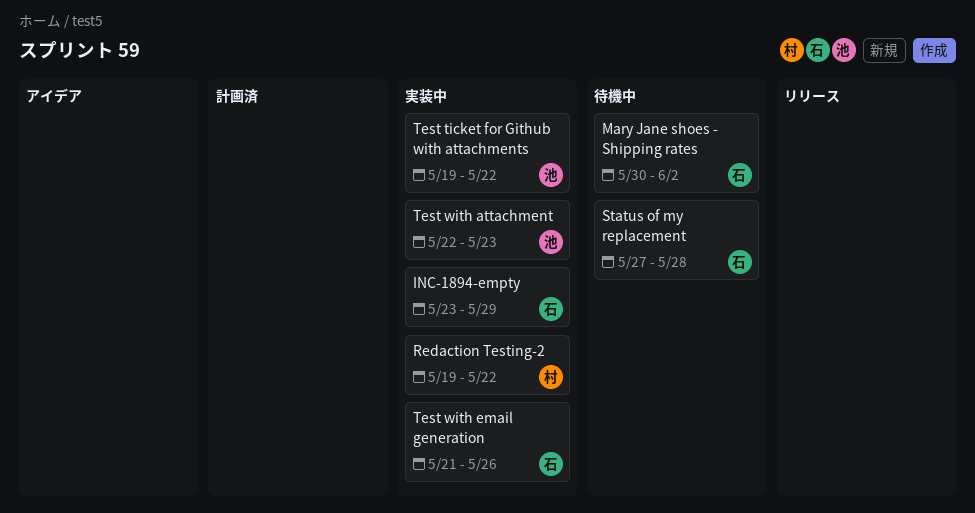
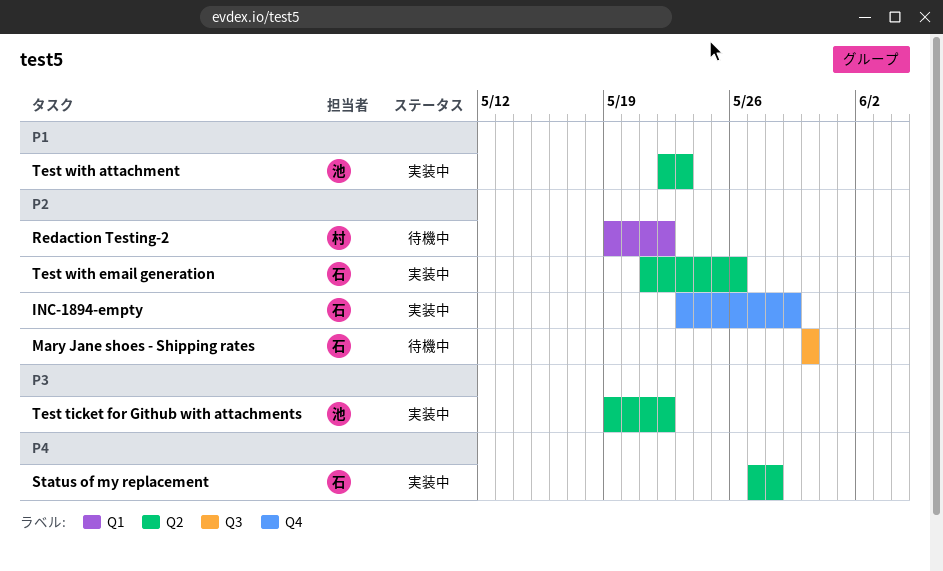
Mary Jane shoes - Shipping rates, due: Jun 2 -> May 30
Redaction Testing-2, status: 実装中 -> 待機中
Status of my replacement, status: 待機中 -> 実装中

